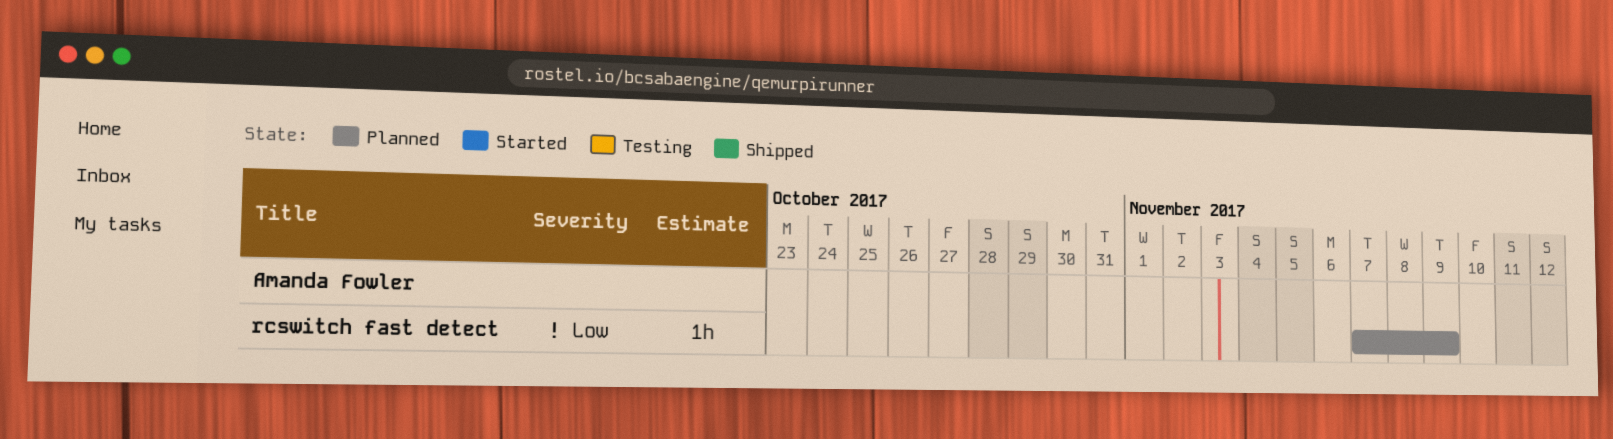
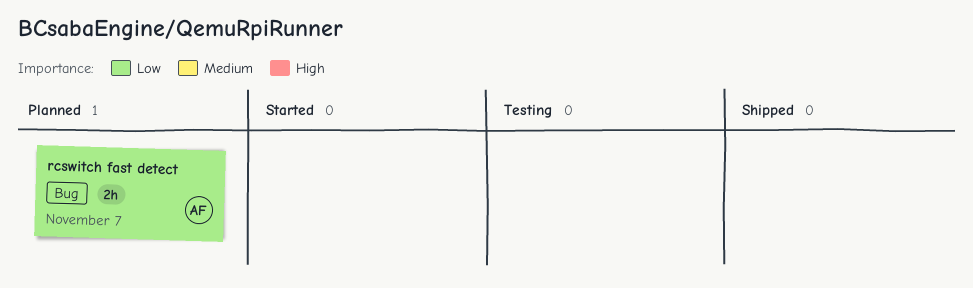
rcswitch fast detect, estimate: 1h -> 2h
rcswitch fast detect, due: Nov 9 -> Nov 7

